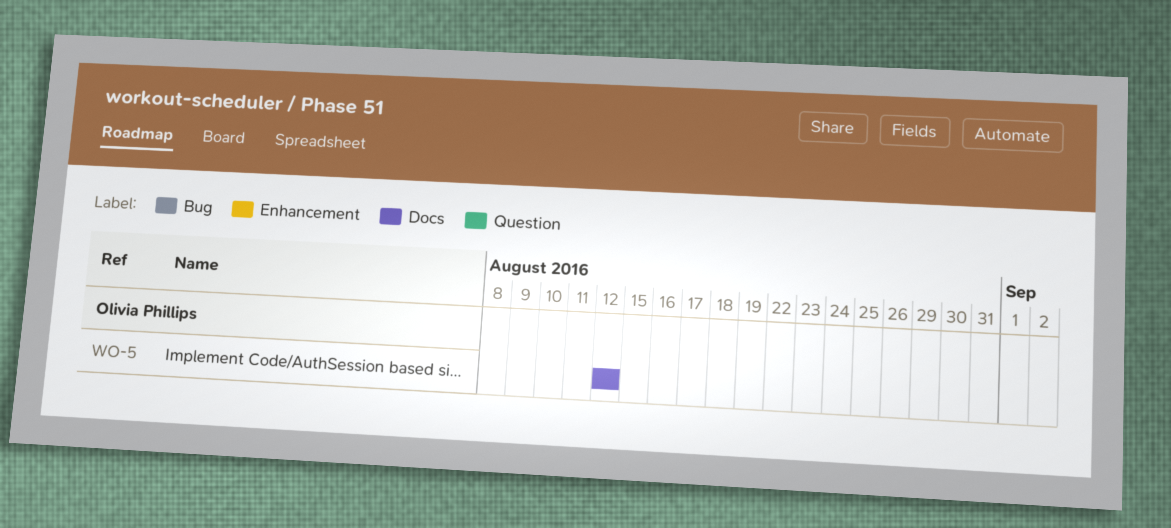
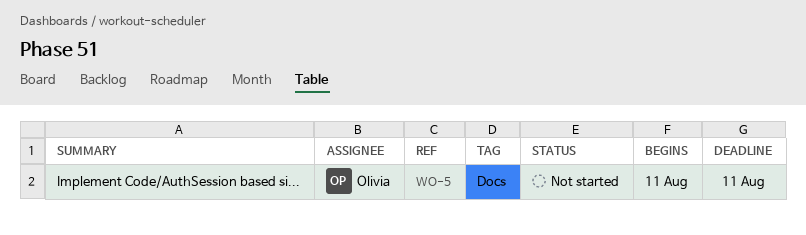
WO-5, start: Aug 12 -> Aug 11
WO-5, due: Aug 12 -> Aug 11

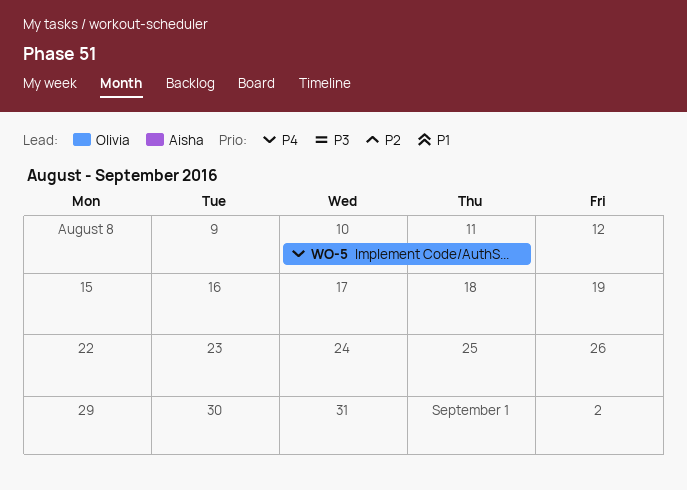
WO-5, start: Aug 11 -> Aug 10

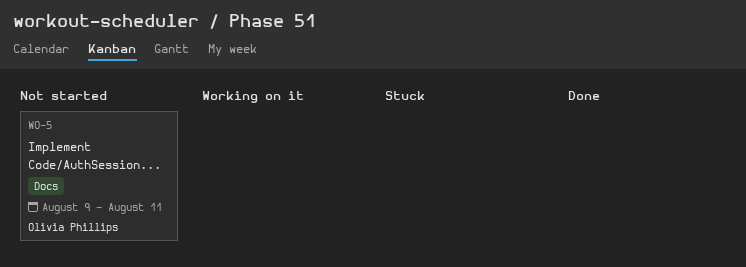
WO-5, start: Aug 10 -> Aug 9

